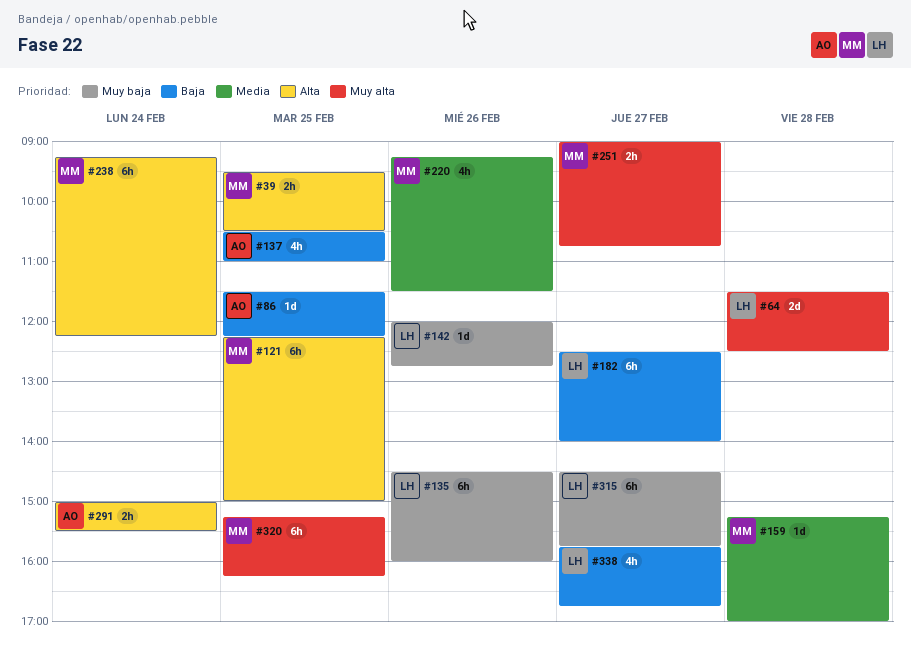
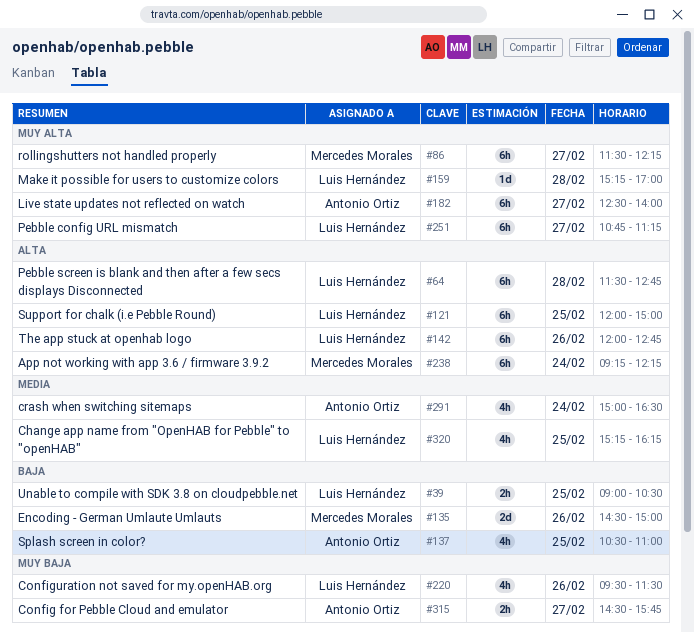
#39, owner: Mercedes Morales -> Luis Hernández
#39, priority: Alta -> Baja
#39, begins: 09:30 -> 09:00
#64, priority: Muy alta -> Alta
#64, estimate: 2d -> 6h
#64, ends: 12:30 -> 12:45
#86, owner: Antonio Ortiz -> Mercedes Morales
#86, priority: Baja -> Muy alta
#86, estimate: 1d -> 6h
#86, day: Feb 25 -> Feb 27
#121, owner: Mercedes Morales -> Luis Hernández
#121, begins: 12:15 -> 12:00
#135, owner: Luis Hernández -> Mercedes Morales
#135, priority: Muy baja -> Baja
#135, estimate: 6h -> 2d
#135, ends: 16:00 -> 15:00
#142, priority: Muy baja -> Alta
#142, estimate: 1d -> 6h
#159, owner: Mercedes Morales -> Luis Hernández
#159, priority: Media -> Muy alta
#182, owner: Luis Hernández -> Antonio Ortiz
#182, priority: Baja -> Muy alta
#220, owner: Mercedes Morales -> Luis Hernández
#220, priority: Media -> Muy baja
#220, begins: 09:15 -> 09:30
#251, owner: Mercedes Morales -> Luis Hernández
#251, estimate: 2h -> 6h
#251, begins: 09:00 -> 10:45
#251, ends: 10:45 -> 11:15
#291, priority: Alta -> Media
#291, estimate: 2h -> 4h
#291, ends: 15:30 -> 16:30
#315, owner: Luis Hernández -> Antonio Ortiz
#315, estimate: 6h -> 2h
#320, owner: Mercedes Morales -> Luis Hernández
#320, priority: Muy alta -> Media
#320, estimate: 6h -> 4h
#338: present -> none

